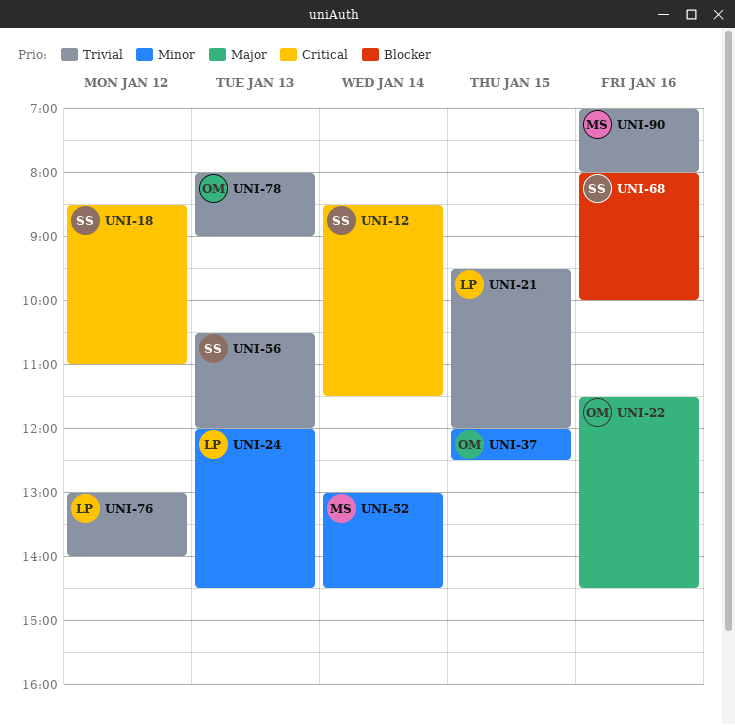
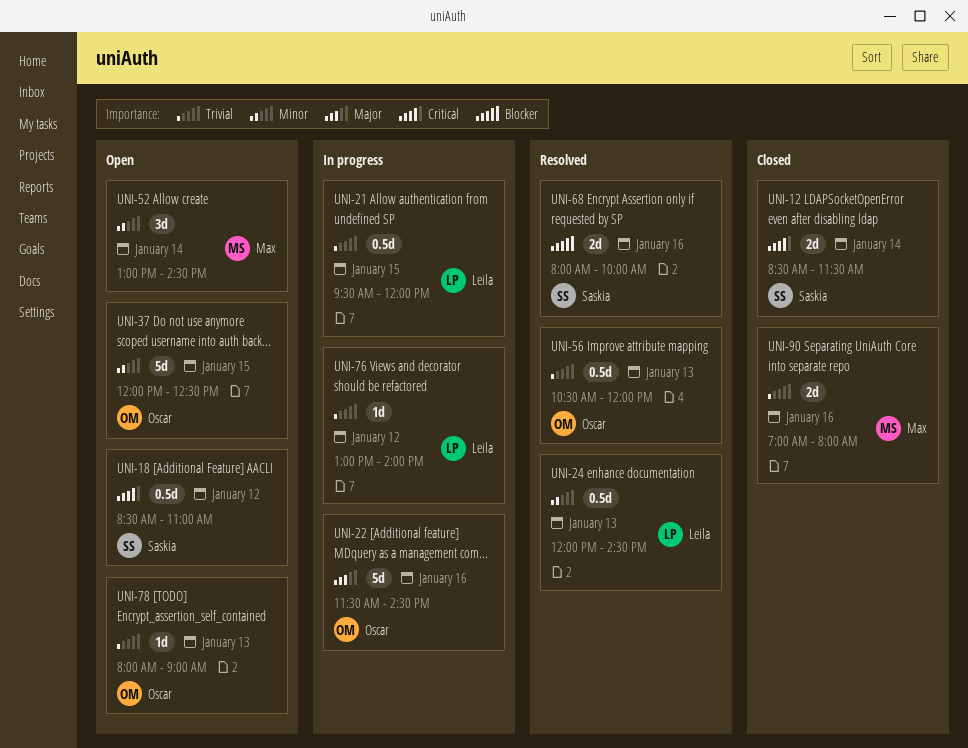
UNI-56, owner: Saskia -> Oscar

